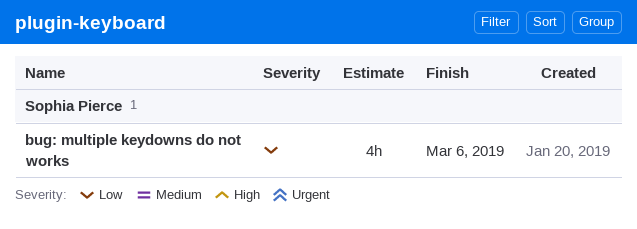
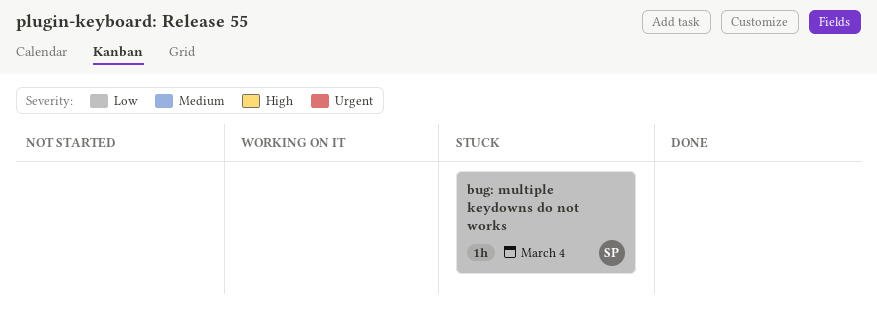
bug: multiple keydowns do not works, estimate: 4h -> 1h
bug: multiple keydowns do not works, due: Mar 6 -> Mar 4

